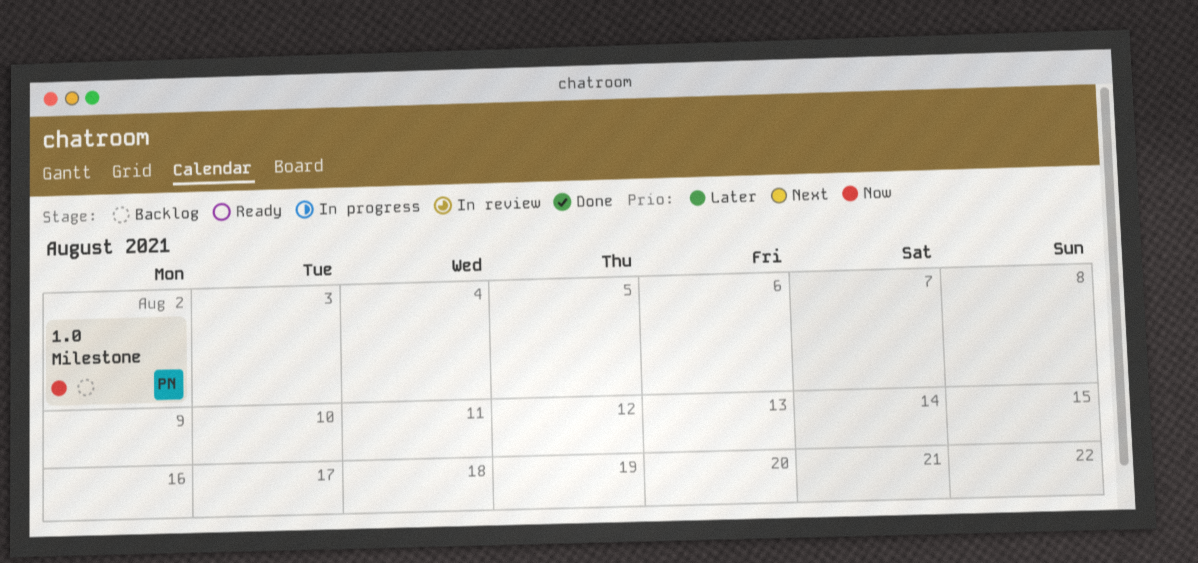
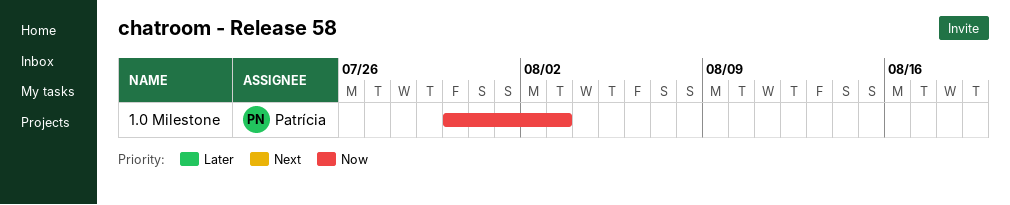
1.0 Milestone, due: Aug 2 -> Aug 3

